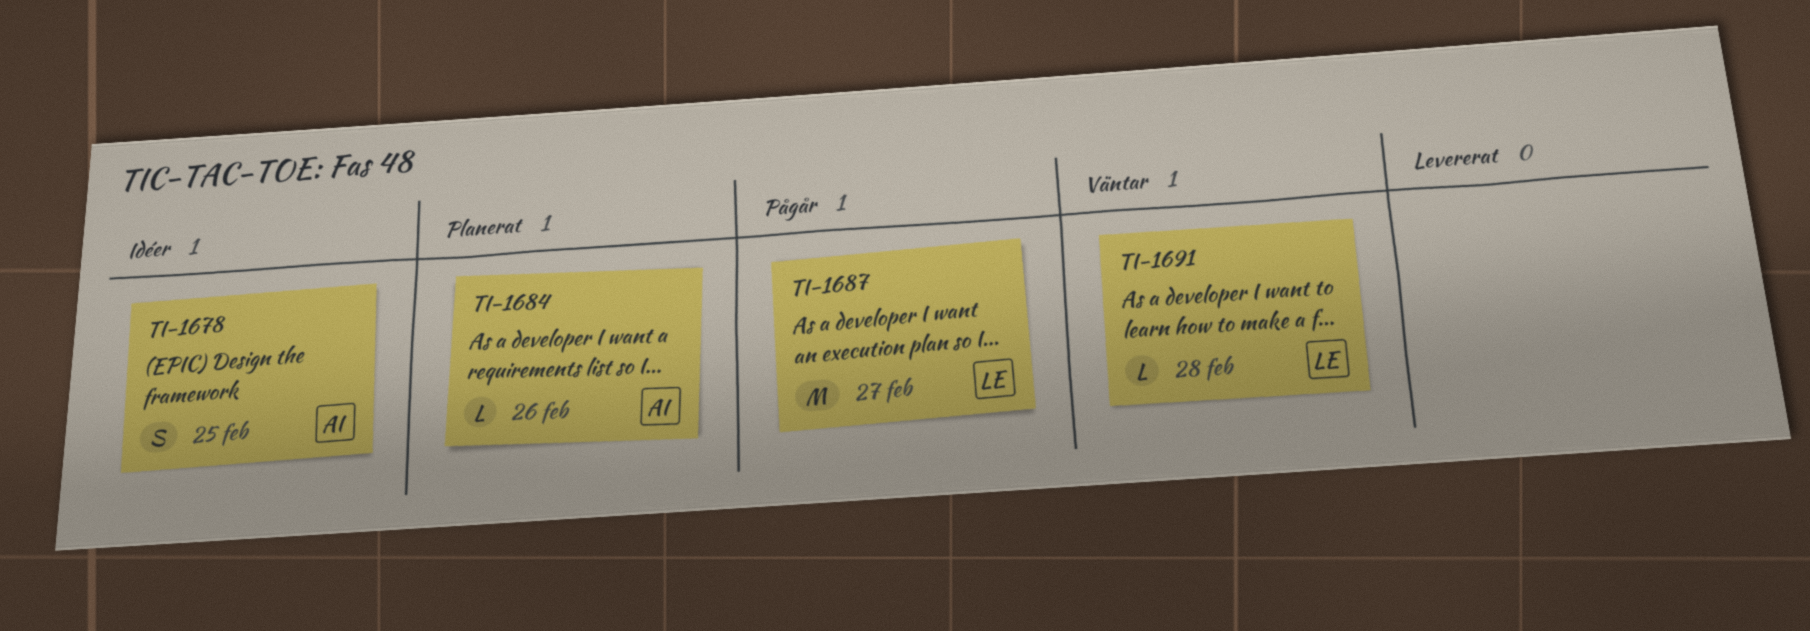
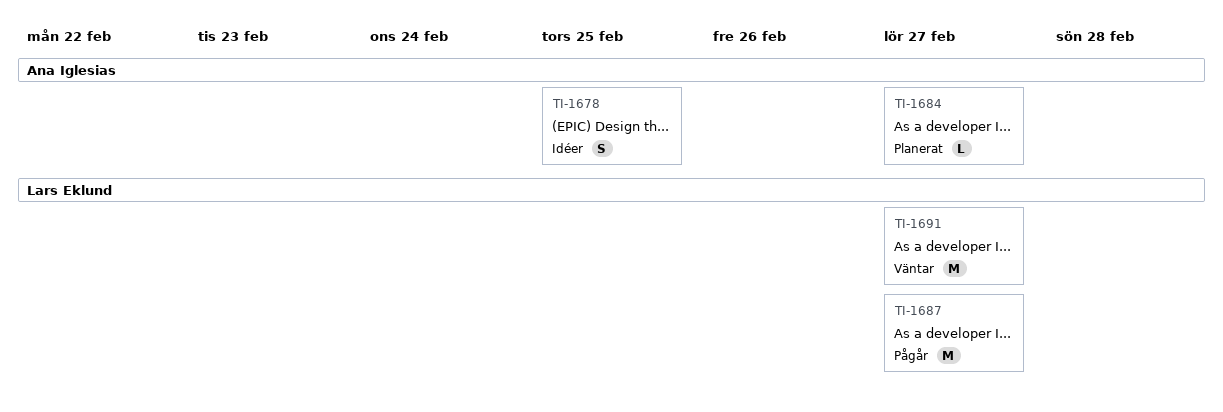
TI-1684, due: Feb 26 -> Feb 27
TI-1691, estimate: L -> M
TI-1691, due: Feb 28 -> Feb 27

